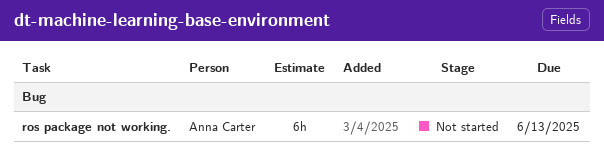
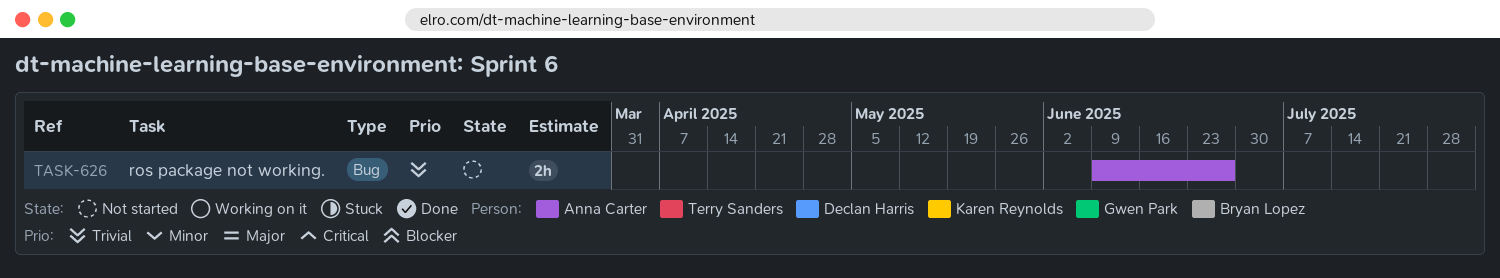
ros package not working., estimate: 6h -> 2h
ros package not working., due: Jun 13 -> Jun 27

